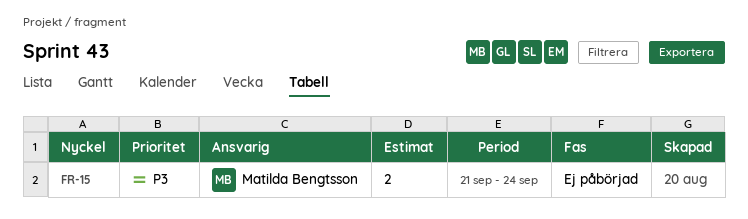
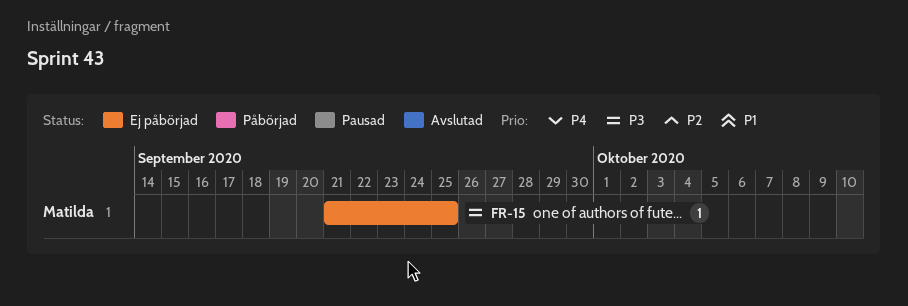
FR-15, estimate: 2 -> 1
FR-15, due: Sep 24 -> Sep 25

